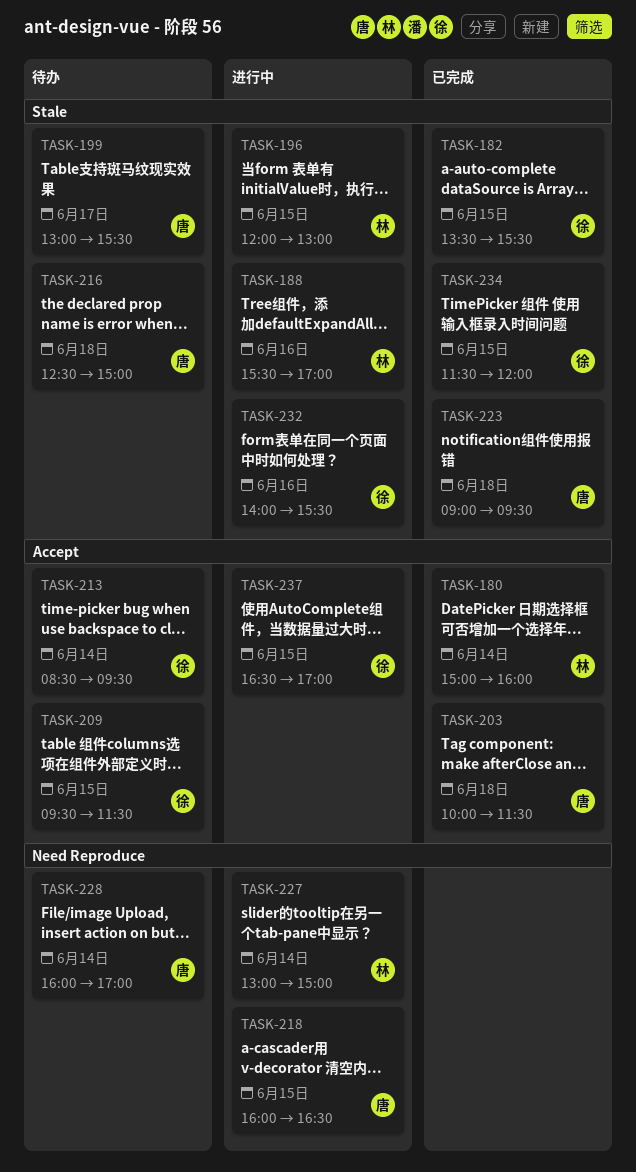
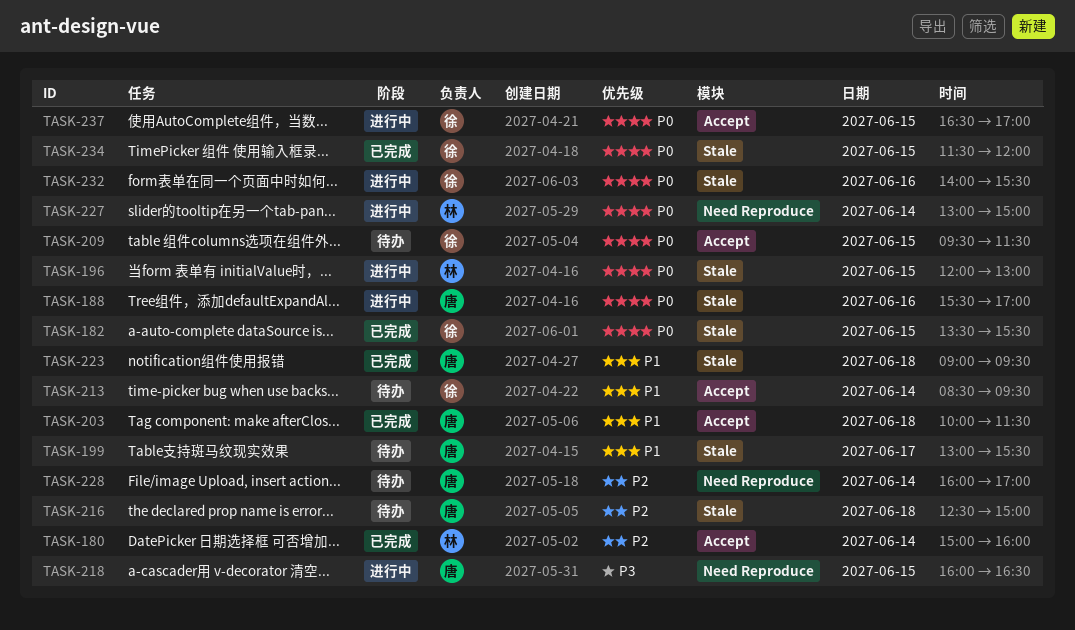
TASK-188, owner: 林 -> 唐

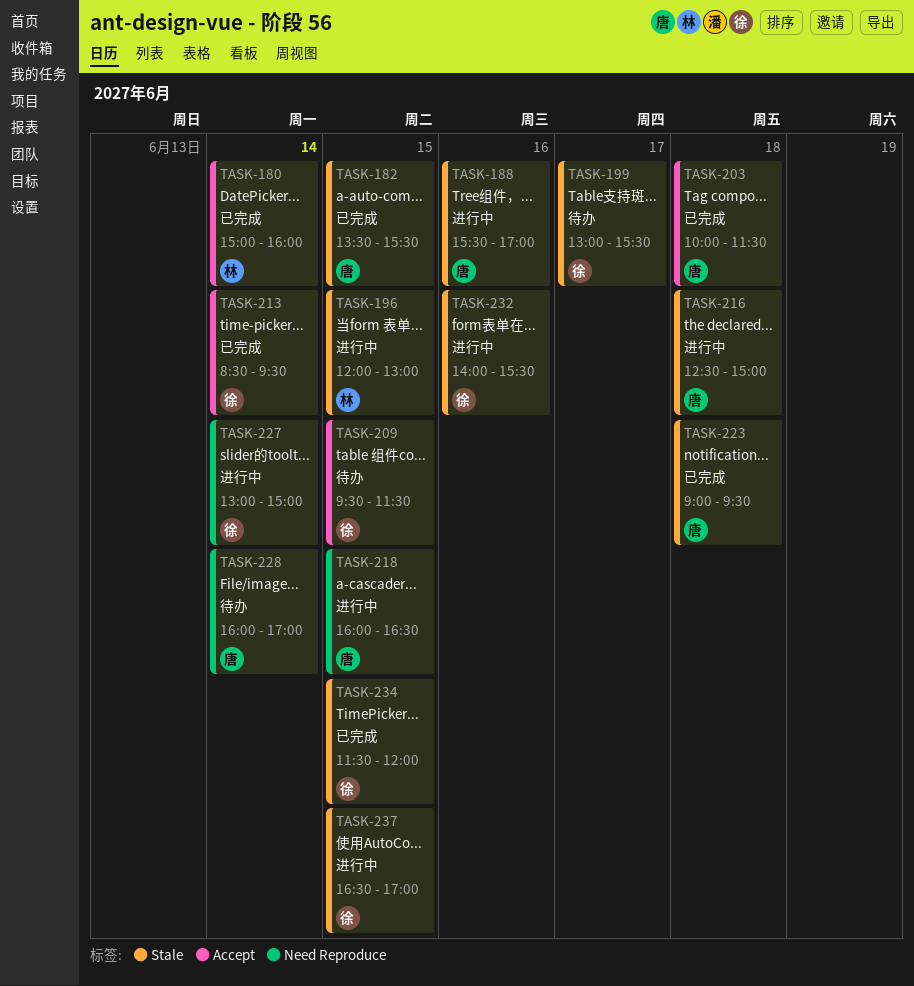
TASK-182, owner: 徐 -> 唐
TASK-199, owner: 唐 -> 徐
TASK-213, status: 待办 -> 已完成
TASK-216, status: 待办 -> 进行中
TASK-227, owner: 林 -> 徐
TASK-237, label: Accept -> Stale

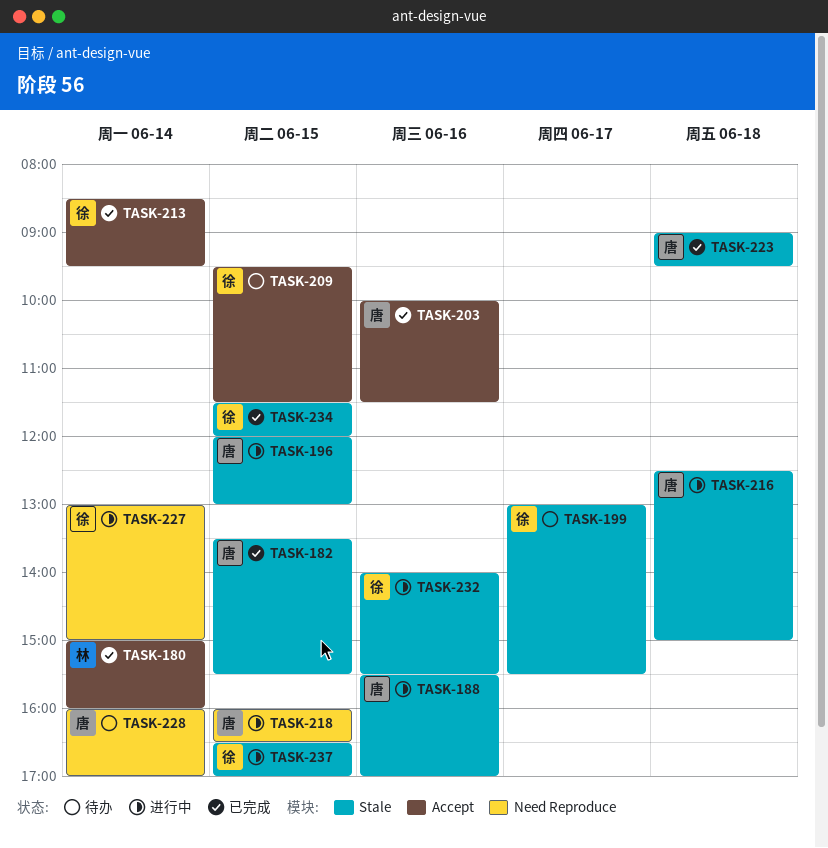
TASK-196, owner: 林 -> 唐
TASK-203, day: Jun 18 -> Jun 16

